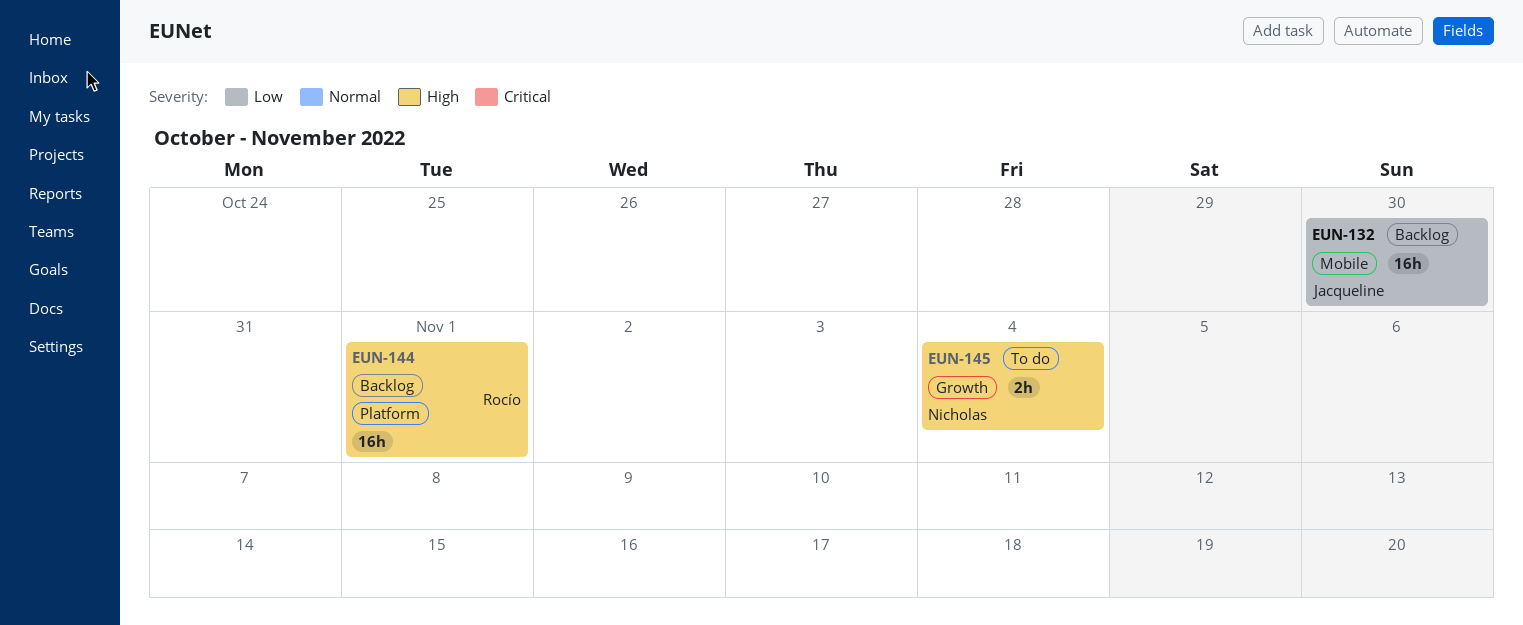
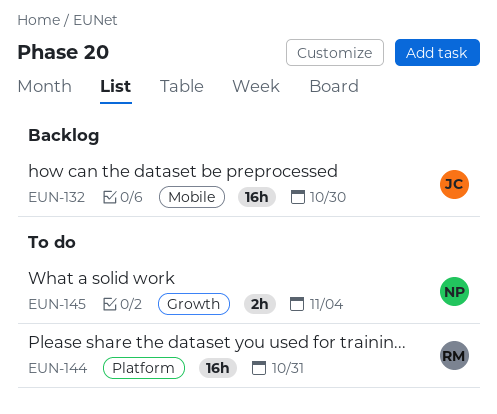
EUN-144, status: Backlog -> To do
EUN-144, due: Nov 1 -> Oct 31

